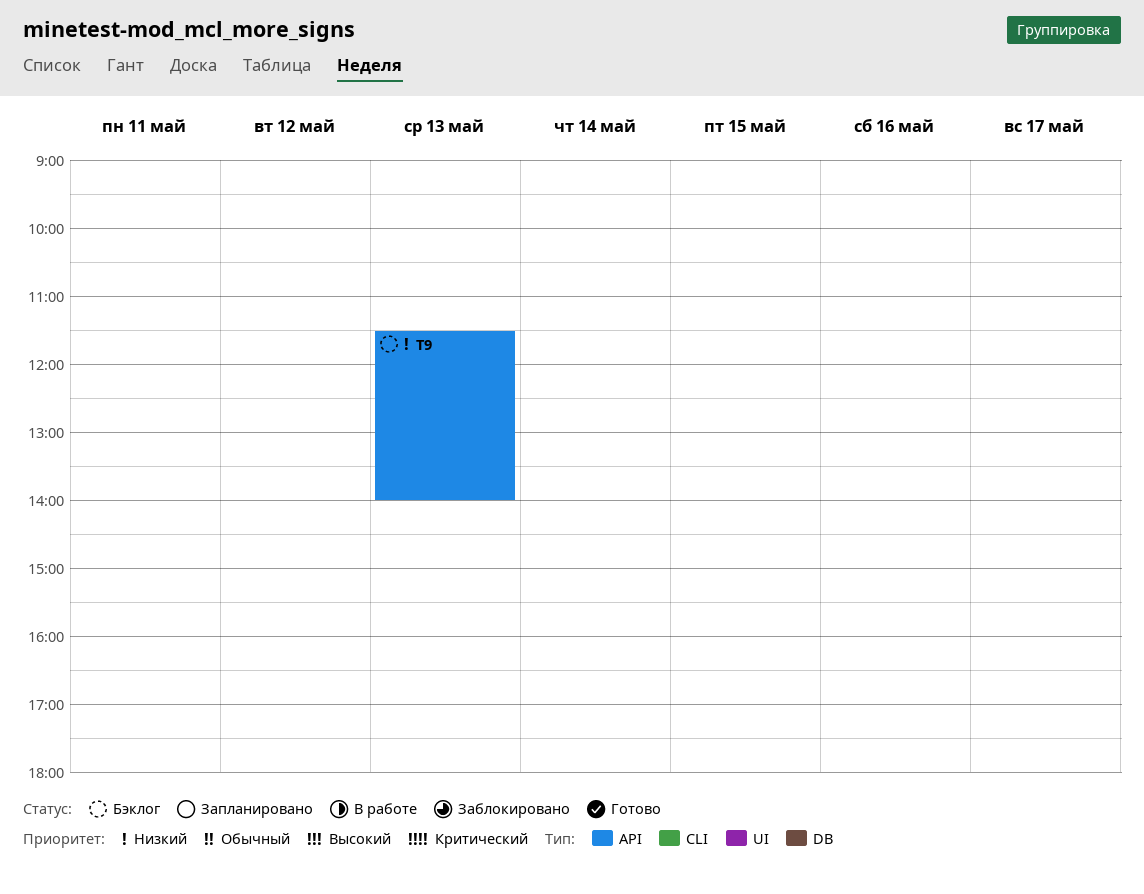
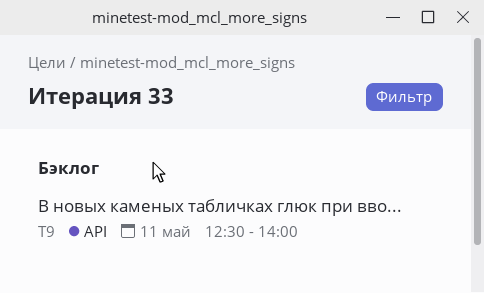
T9, day: May 13 -> May 11
T9, begins: 11:30 -> 12:30

